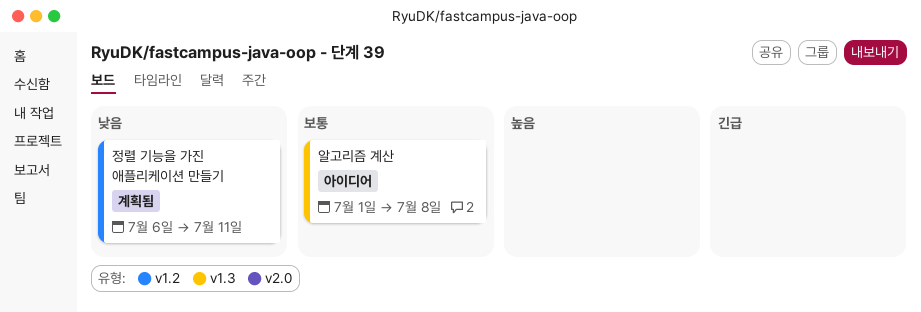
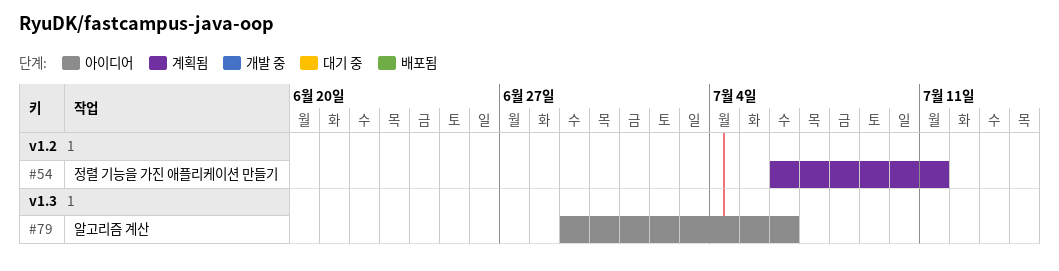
알고리즘 계산, start: Jul 1 -> Jun 29
알고리즘 계산, due: Jul 8 -> Jul 6

